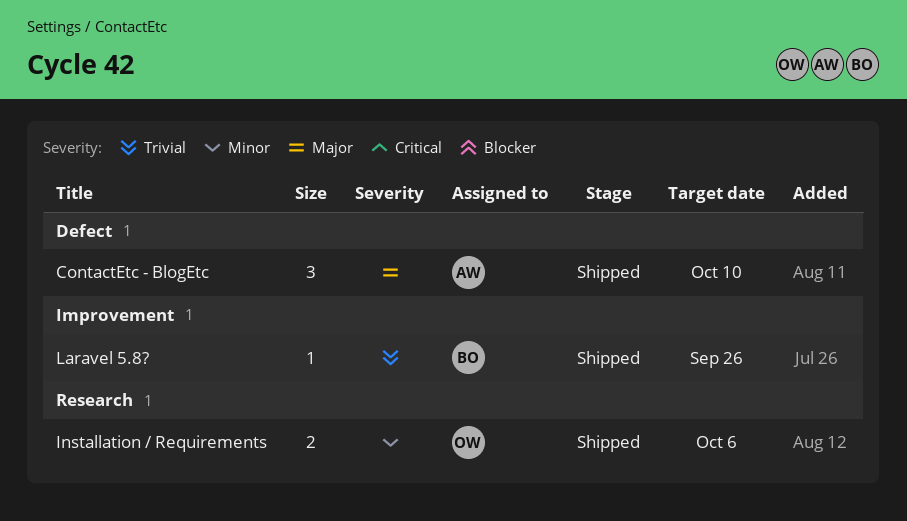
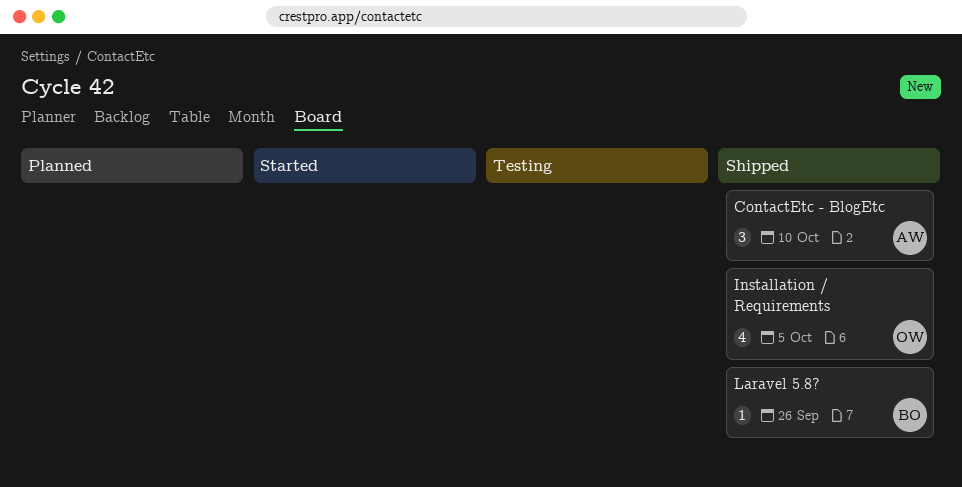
Installation / Requirements, estimate: 2 -> 4
Installation / Requirements, due: Oct 6 -> Oct 5

